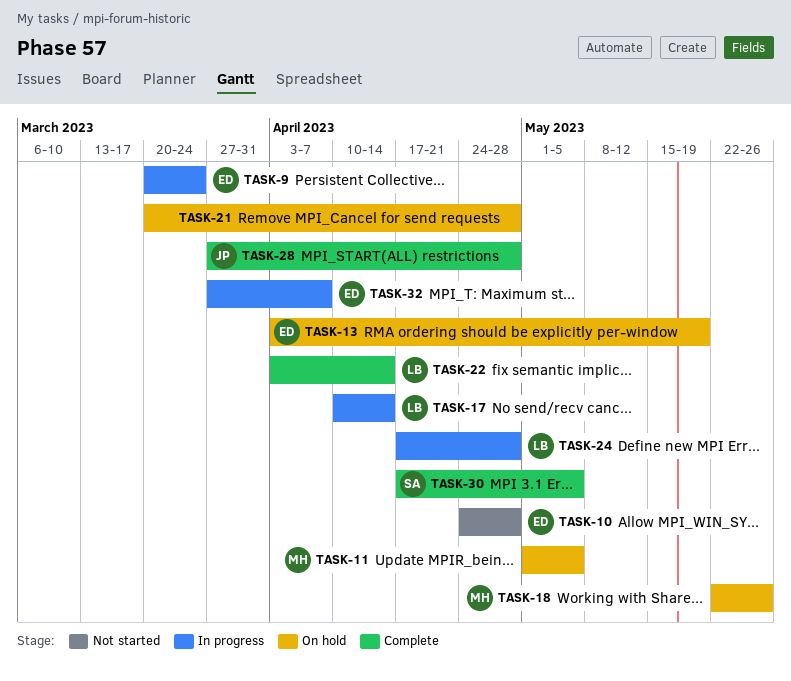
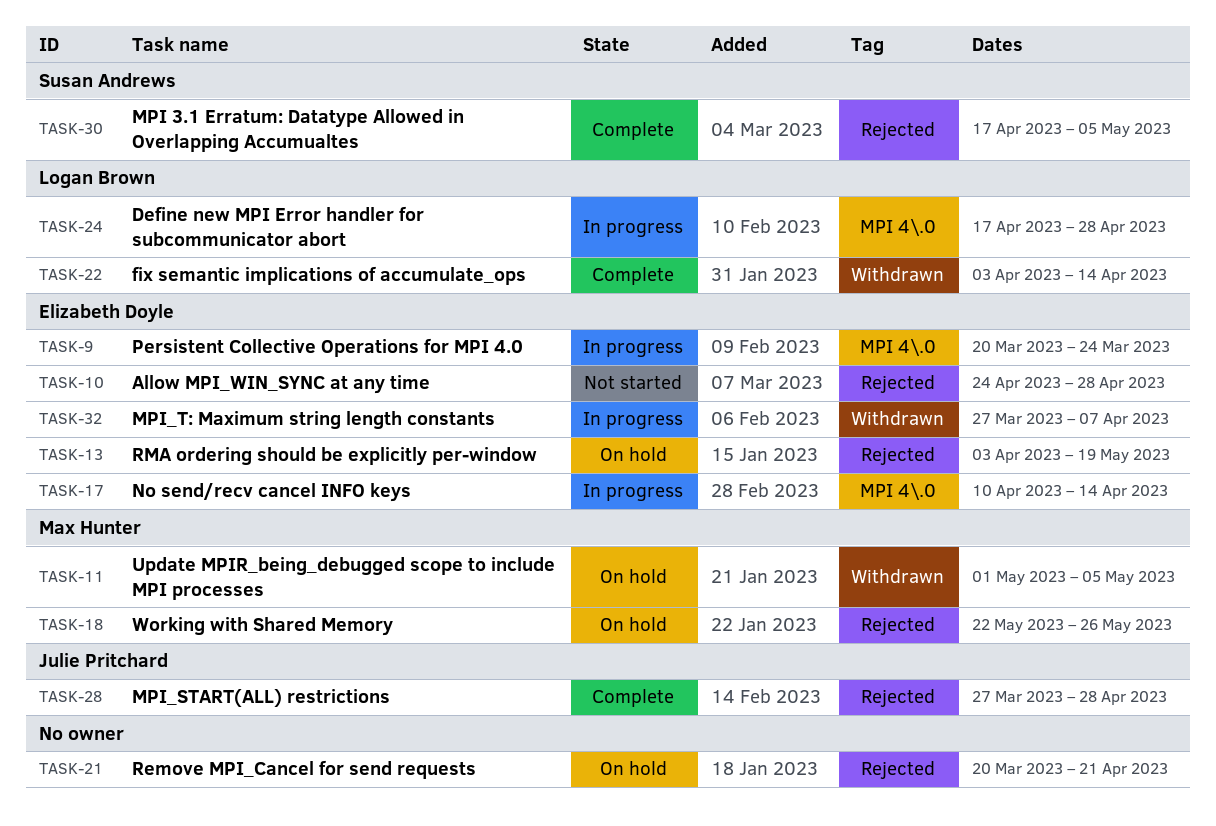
TASK-17, owner: Logan Brown -> Elizabeth Doyle
TASK-21, due: Apr 28 -> Apr 21

